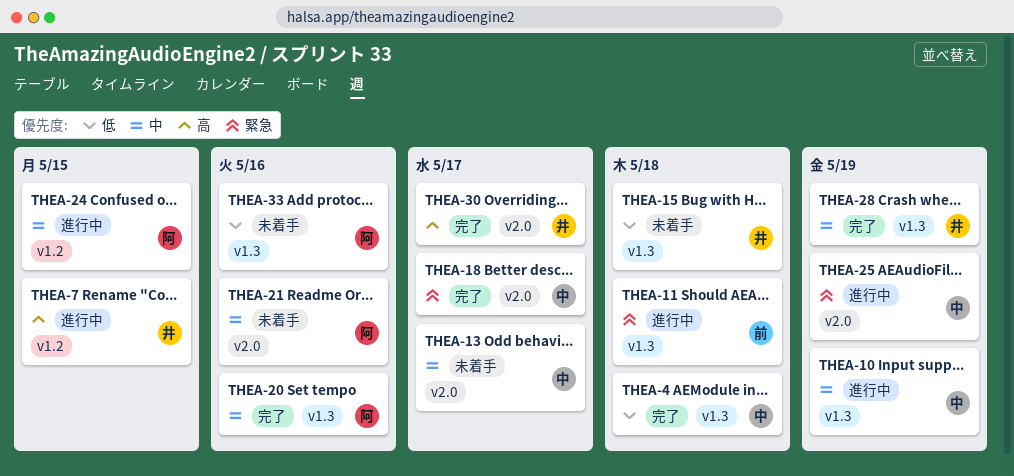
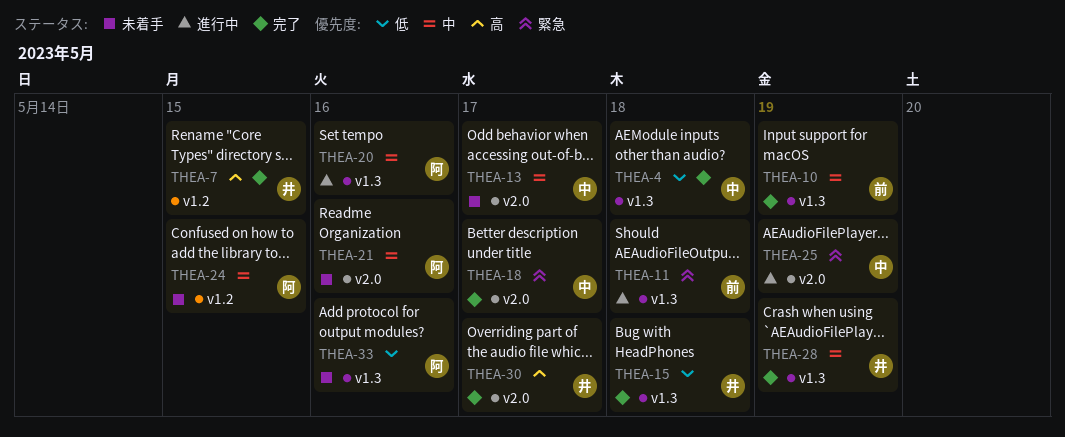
THEA-7, status: 進行中 -> 完了
THEA-10, status: 進行中 -> 完了
THEA-10, owner: 中 -> 前
THEA-15, status: 未着手 -> 完了
THEA-20, status: 完了 -> 進行中
THEA-24, status: 進行中 -> 未着手

